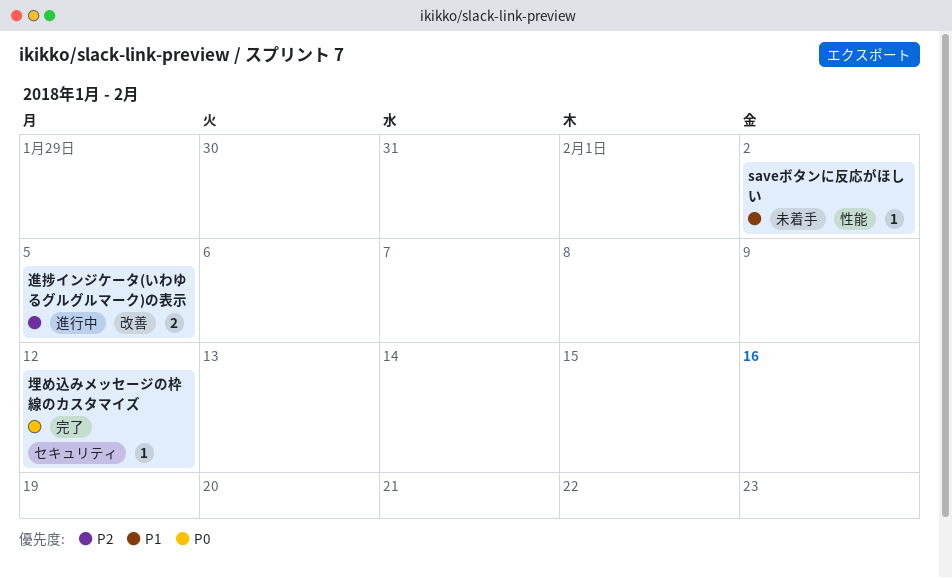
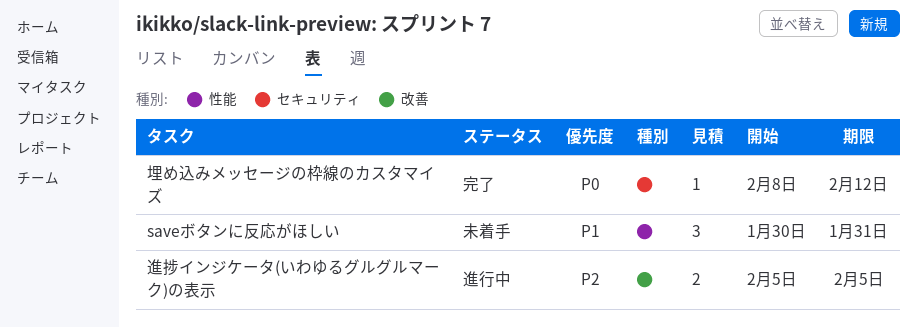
saveボタンに反応がほしい, estimate: 1 -> 3
saveボタンに反応がほしい, due: Feb 2 -> Jan 31

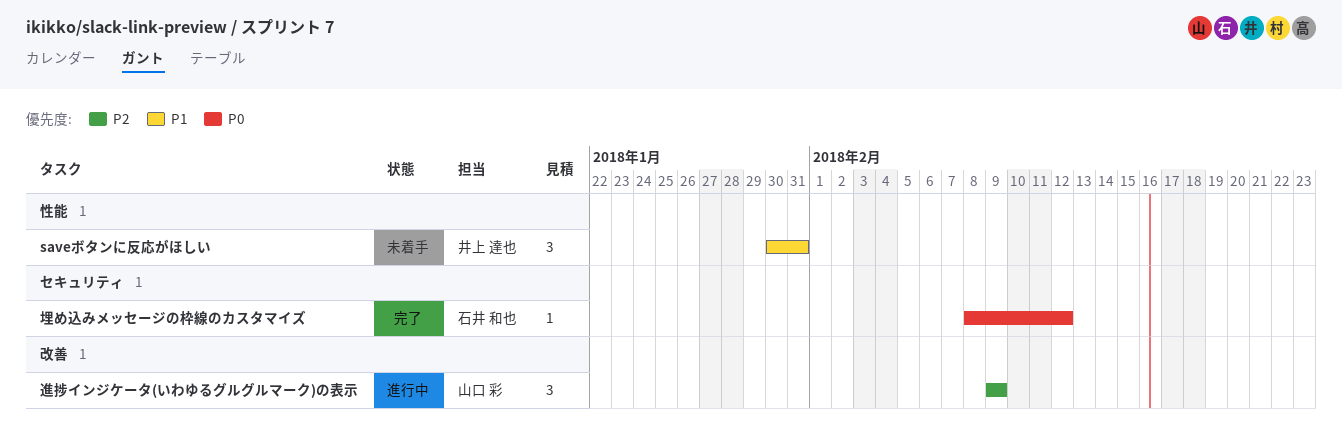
進捗インジケータ(いわゆるグルグルマーク)の表示, estimate: 2 -> 3
進捗インジケータ(いわゆるグルグルマーク)の表示, start: Feb 5 -> Feb 9
進捗インジケータ(いわゆるグルグルマーク)の表示, due: Feb 5 -> Feb 9

